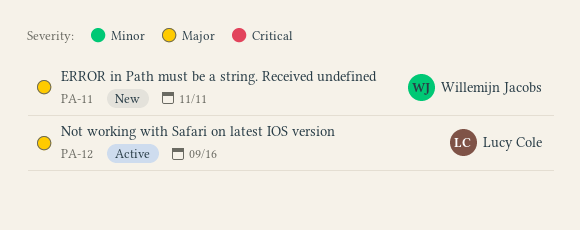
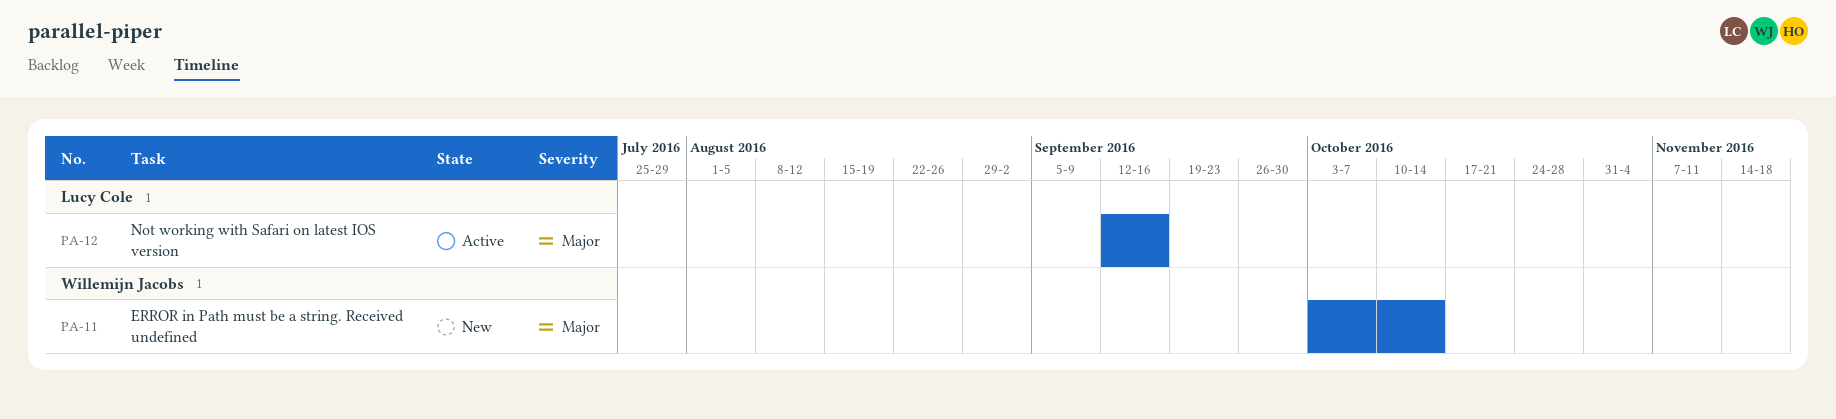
PA-11, due: Nov 11 -> Oct 14

